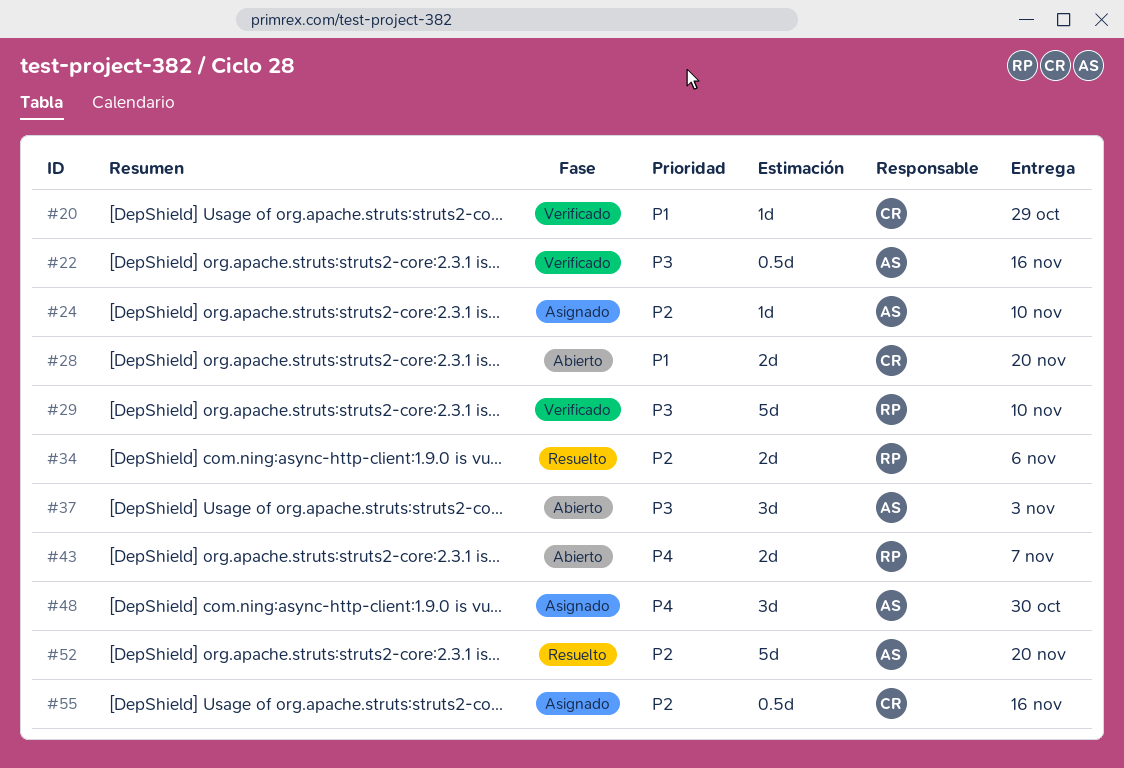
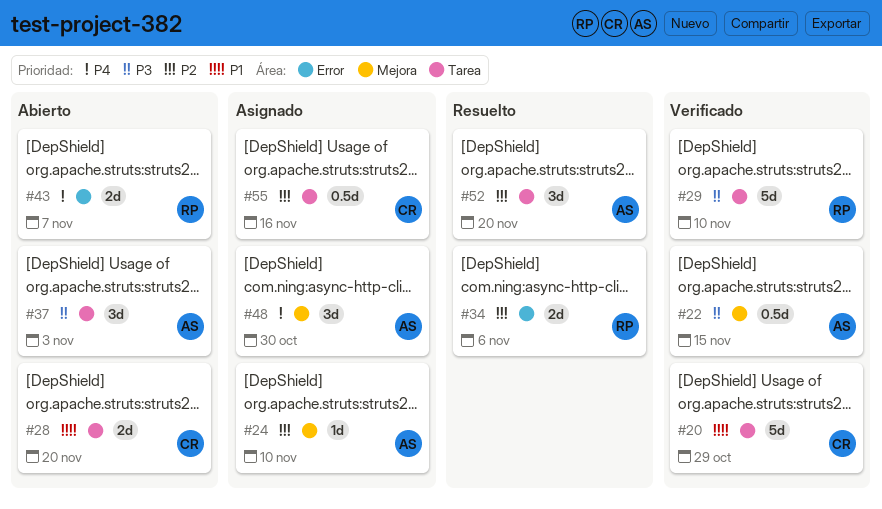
#20, estimate: 1d -> 5d
#22, due: Nov 16 -> Nov 15
#52, estimate: 5d -> 3d

